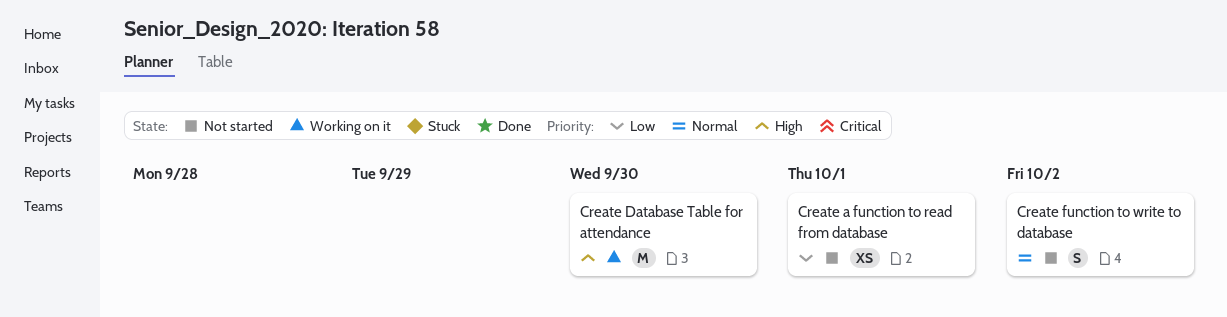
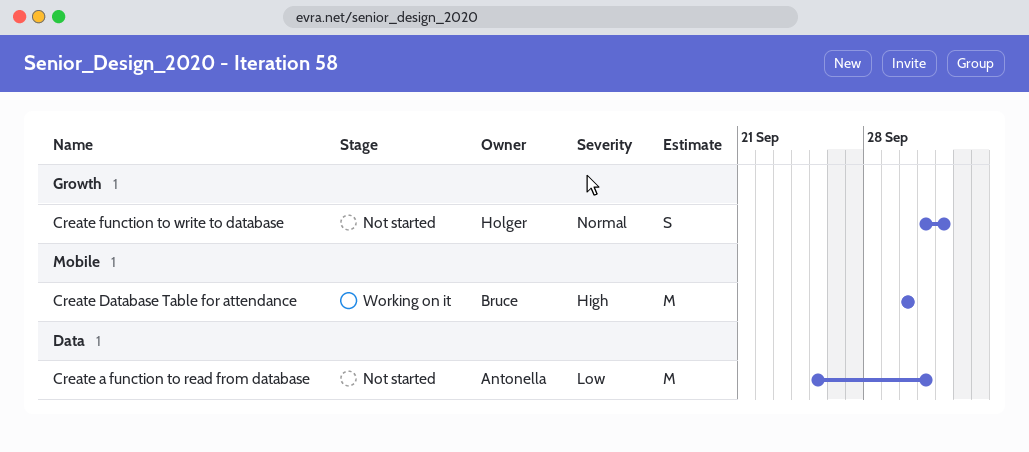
Create a function to read from database, estimate: XS -> M

